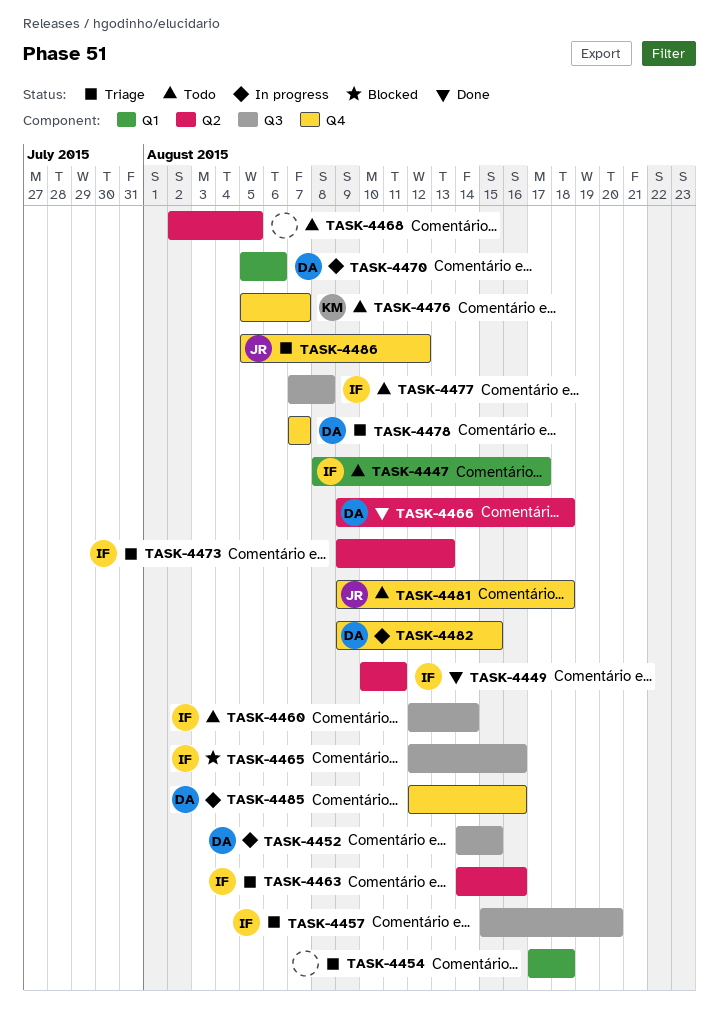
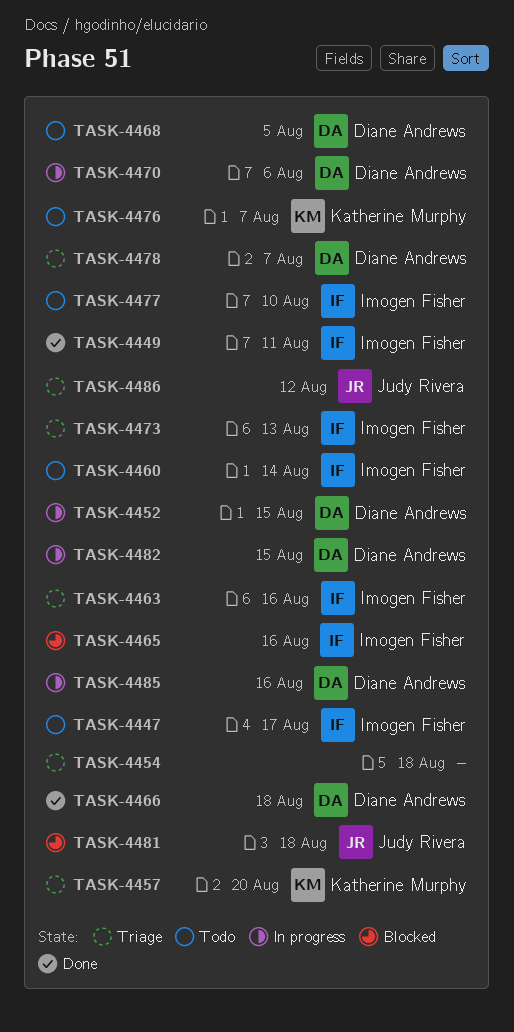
TASK-4457, owner: Imogen Fisher -> Katherine Murphy
TASK-4468, owner: none -> Diane Andrews
TASK-4477, due: Aug 8 -> Aug 10
TASK-4481, status: Todo -> Blocked

